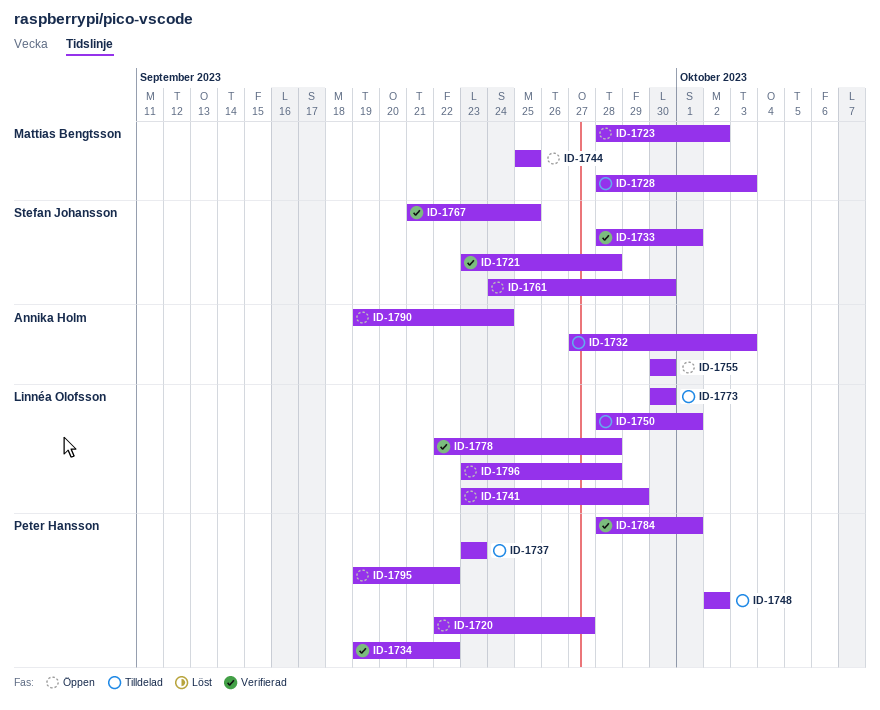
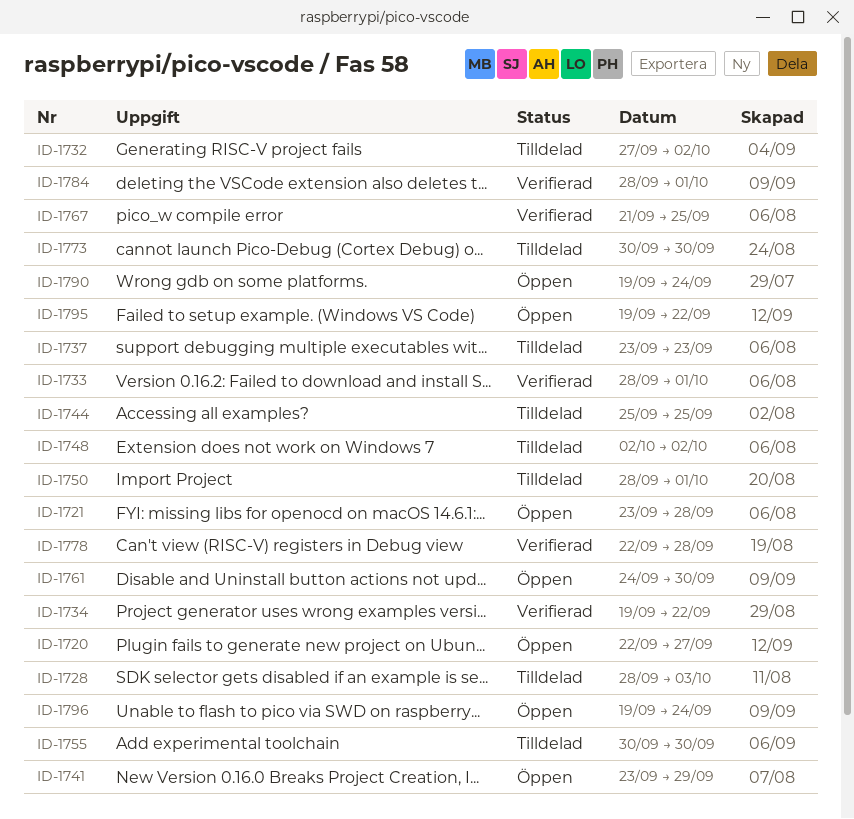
ID-1721, status: Verifierad -> Öppen
ID-1723: present -> none
ID-1732, due: Oct 3 -> Oct 2
ID-1744, status: Öppen -> Tilldelad
ID-1755, status: Öppen -> Tilldelad
ID-1796, start: Sep 23 -> Sep 19
ID-1796, due: Sep 28 -> Sep 24

